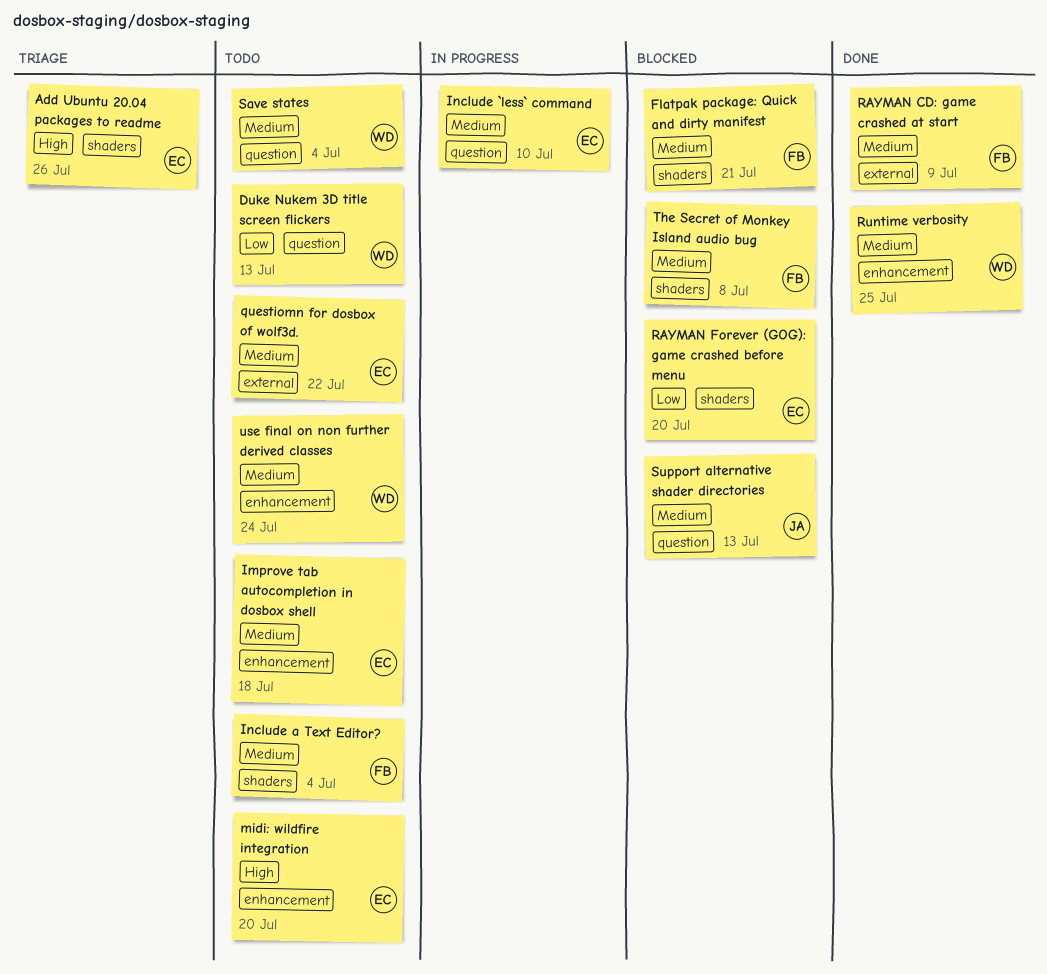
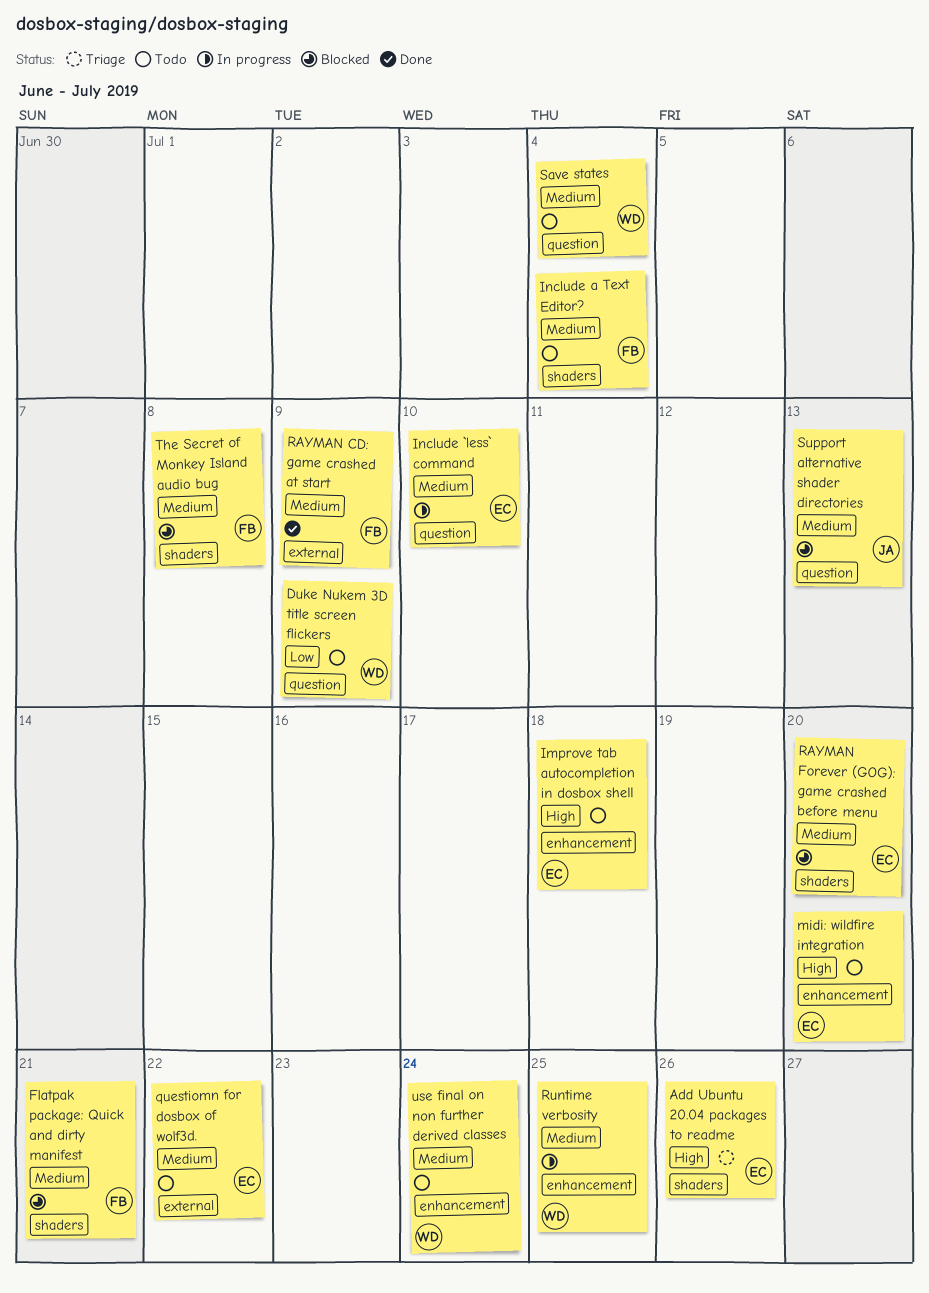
Duke Nukem 3D title screen flickers, due: Jul 13 -> Jul 9
Improve tab autocompletion in dosbox shell, priority: Medium -> High
RAYMAN Forever (GOG): game crashed before menu, priority: Low -> Medium
Runtime verbosity, status: Done -> In progress

